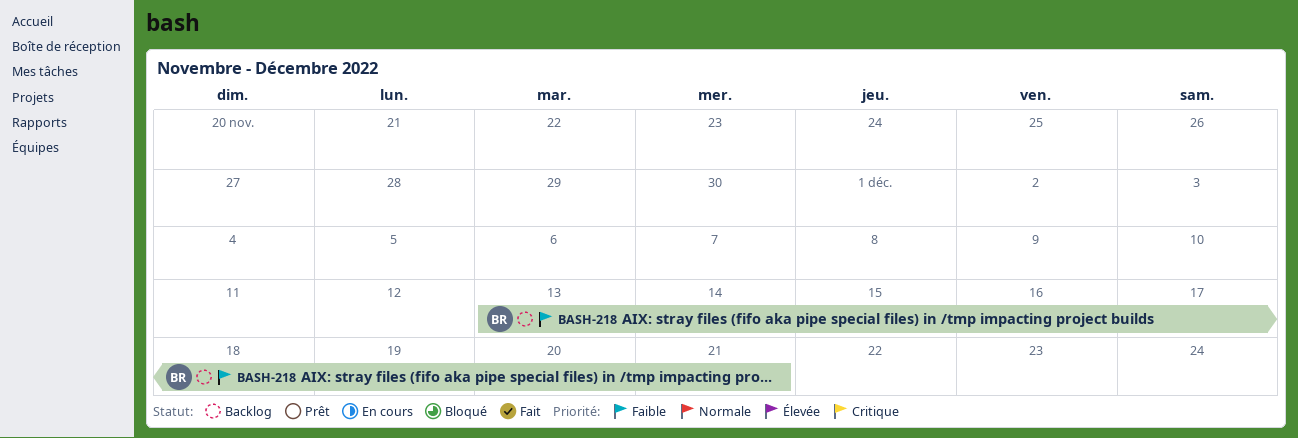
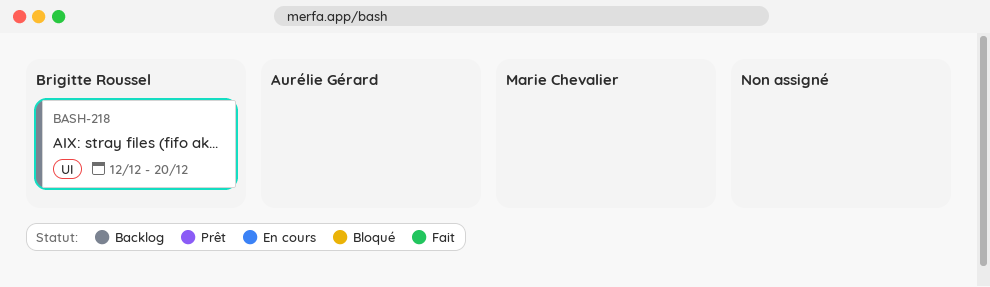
BASH-218, start: Dec 13 -> Dec 12
BASH-218, due: Dec 21 -> Dec 20

